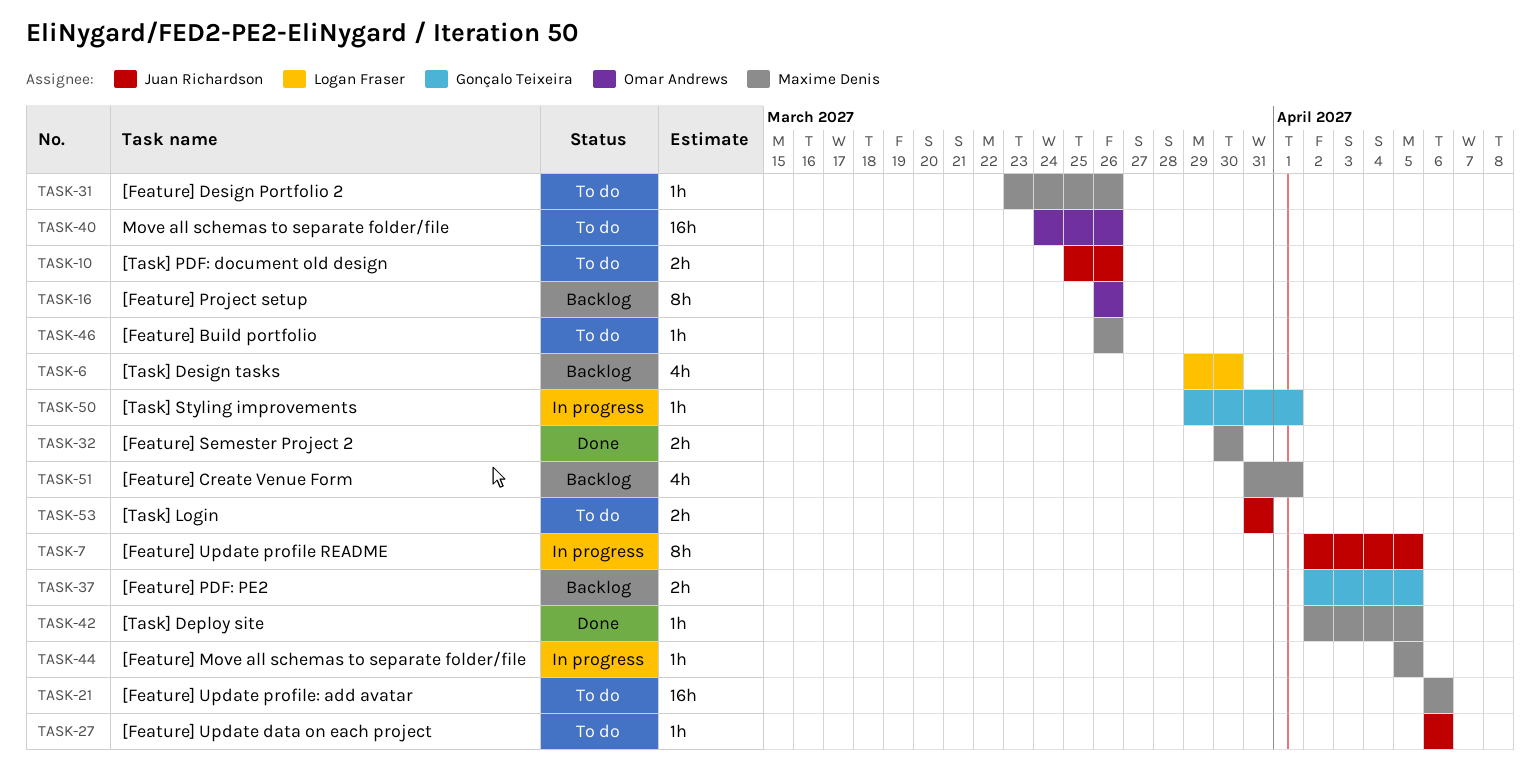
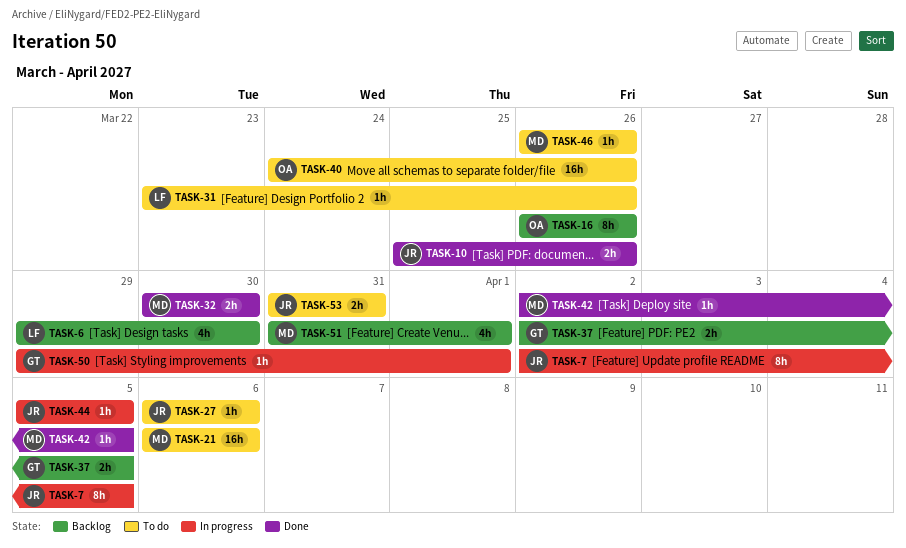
TASK-10, status: To do -> Done
TASK-31, owner: Maxime Denis -> Logan Fraser
TASK-44, owner: Maxime Denis -> Juan Richardson

